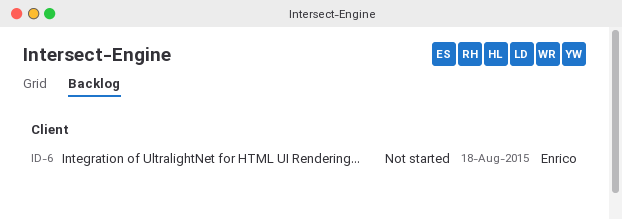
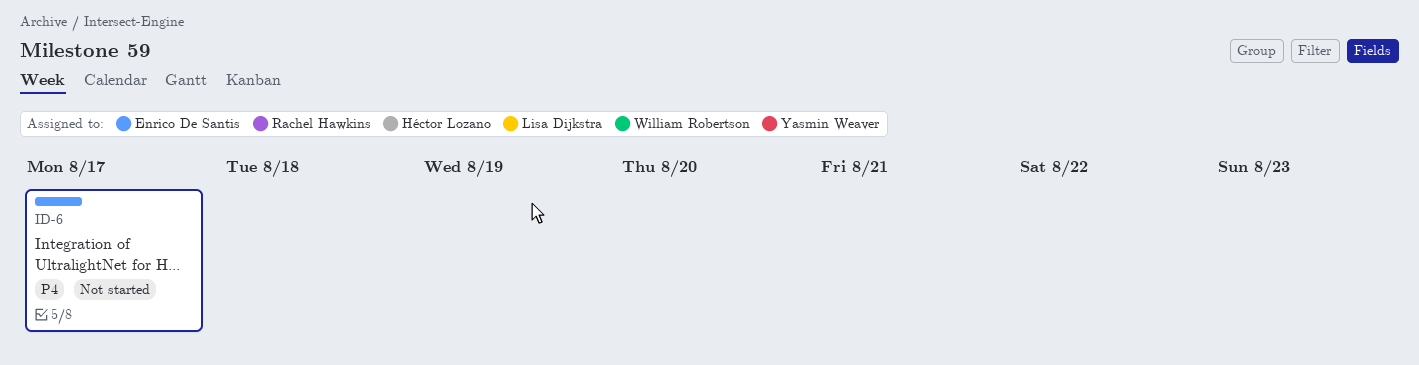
ID-6, due: Aug 18 -> Aug 17

